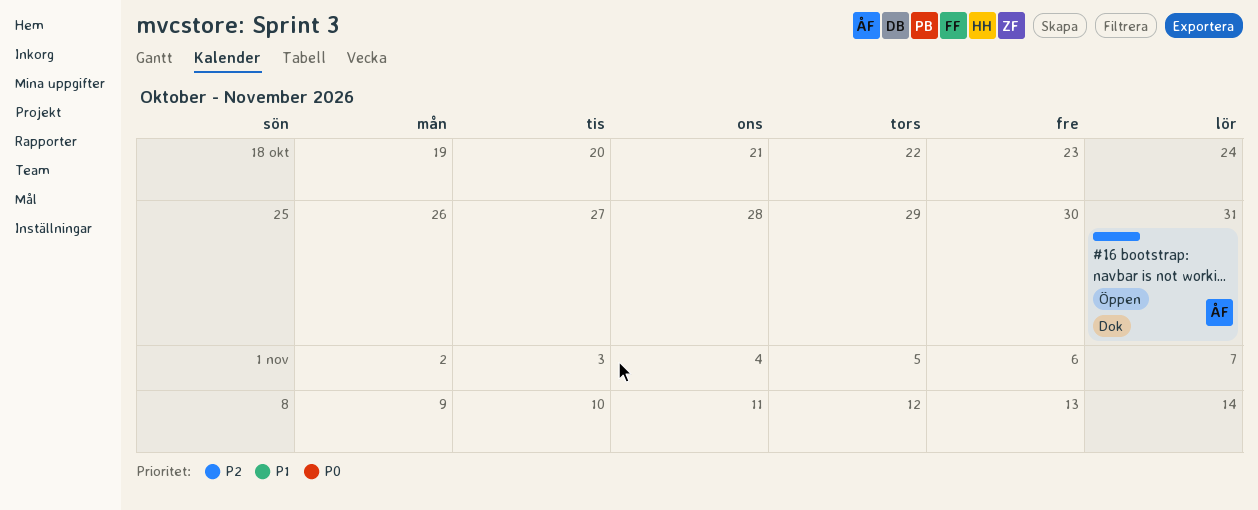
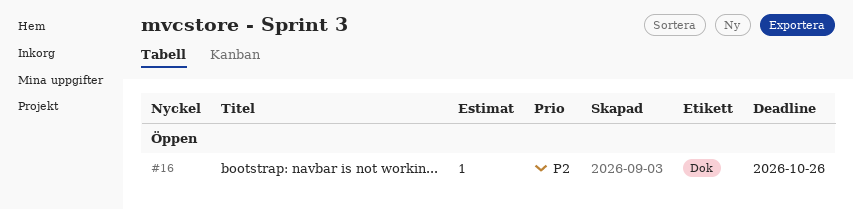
#16, due: Oct 31 -> Oct 26

